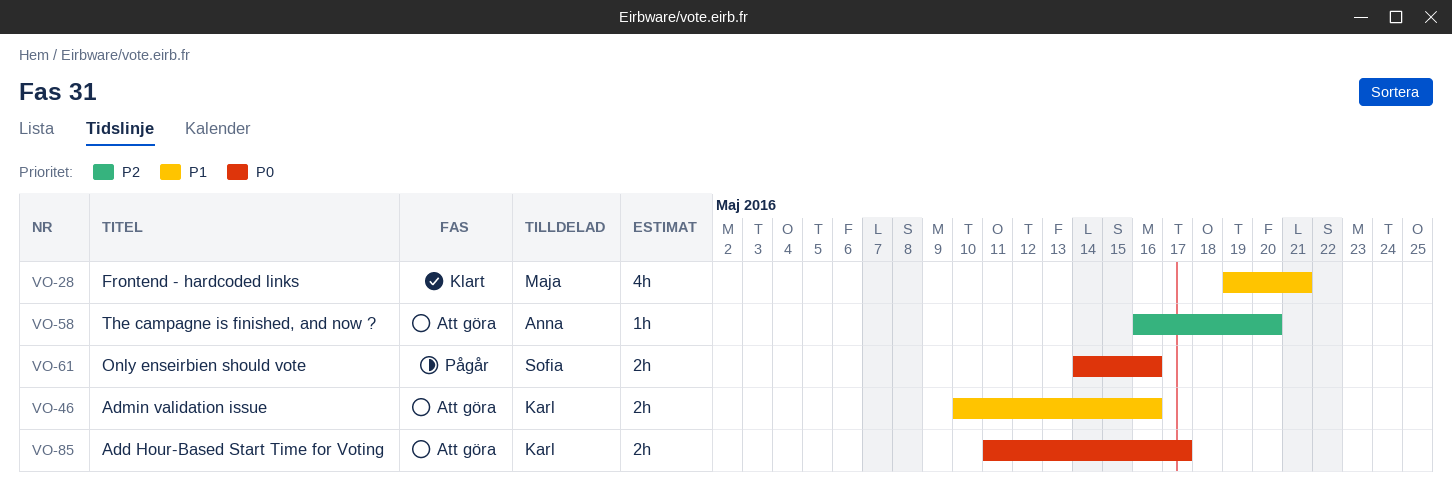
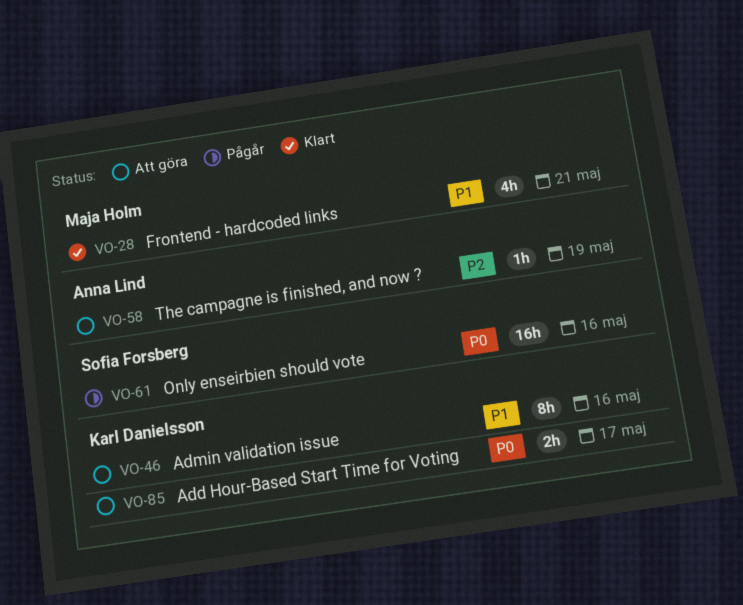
VO-46, estimate: 2h -> 8h
VO-58, due: May 20 -> May 19
VO-61, estimate: 2h -> 16h

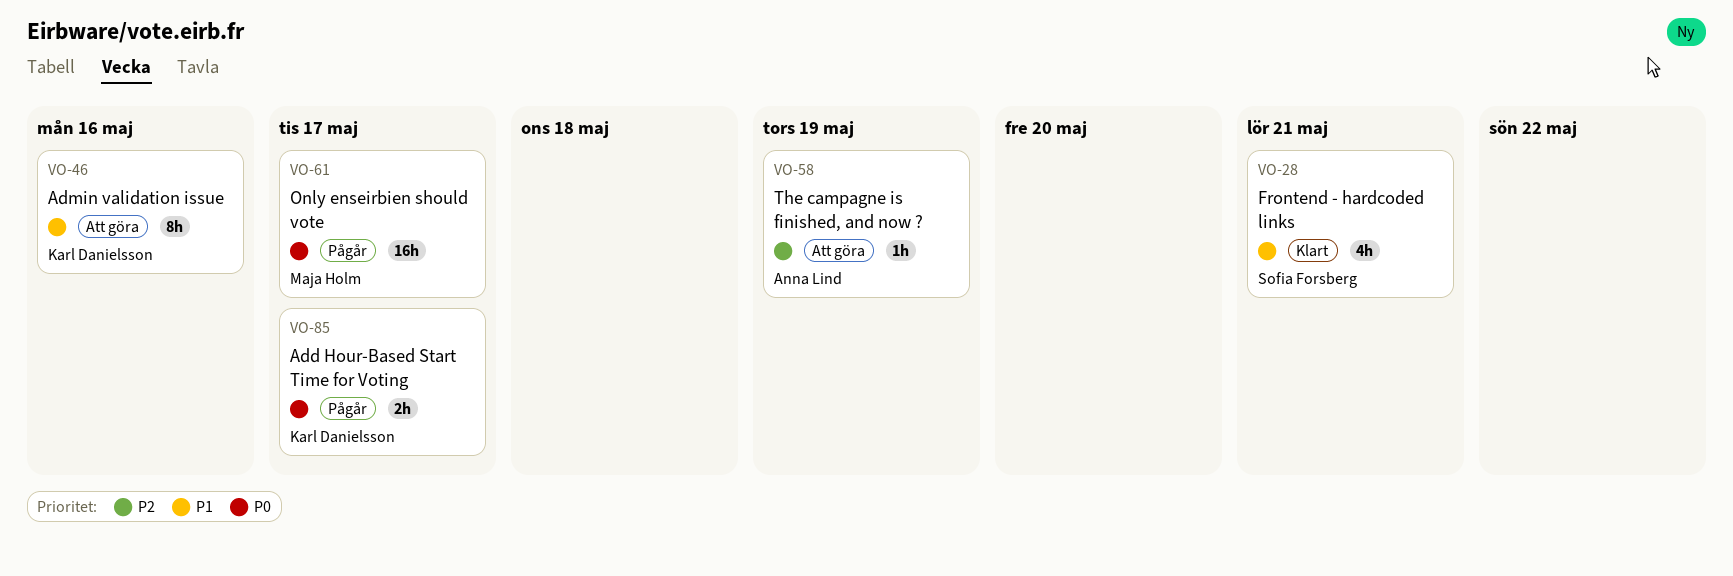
VO-28, owner: Maja Holm -> Sofia Forsberg
VO-61, owner: Sofia Forsberg -> Maja Holm
VO-61, due: May 16 -> May 17
VO-85, status: Att göra -> Pågår

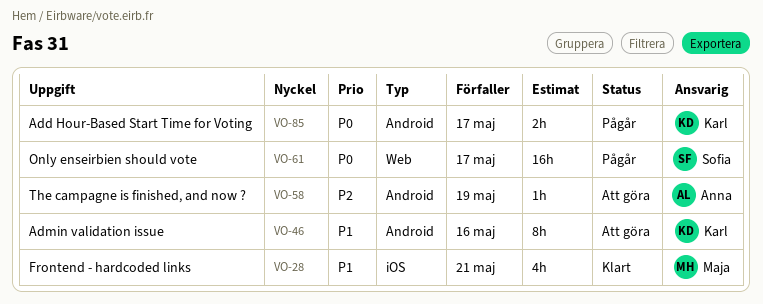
VO-28, owner: Sofia Forsberg -> Maja Holm
VO-61, owner: Maja Holm -> Sofia Forsberg

